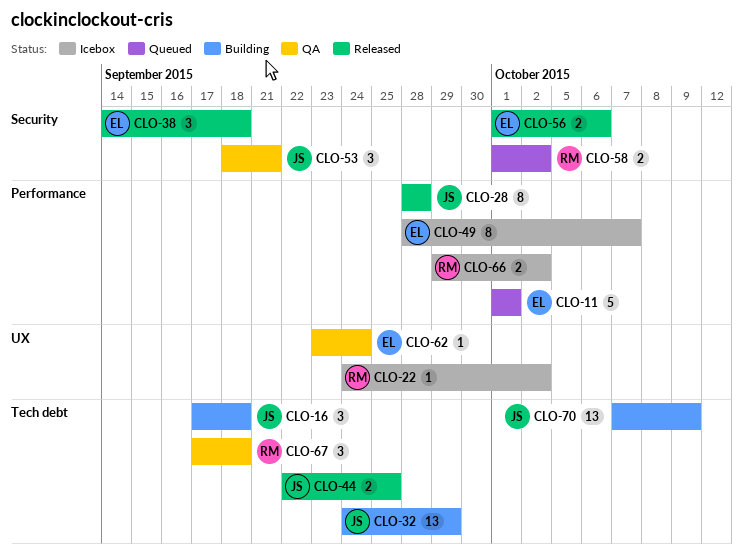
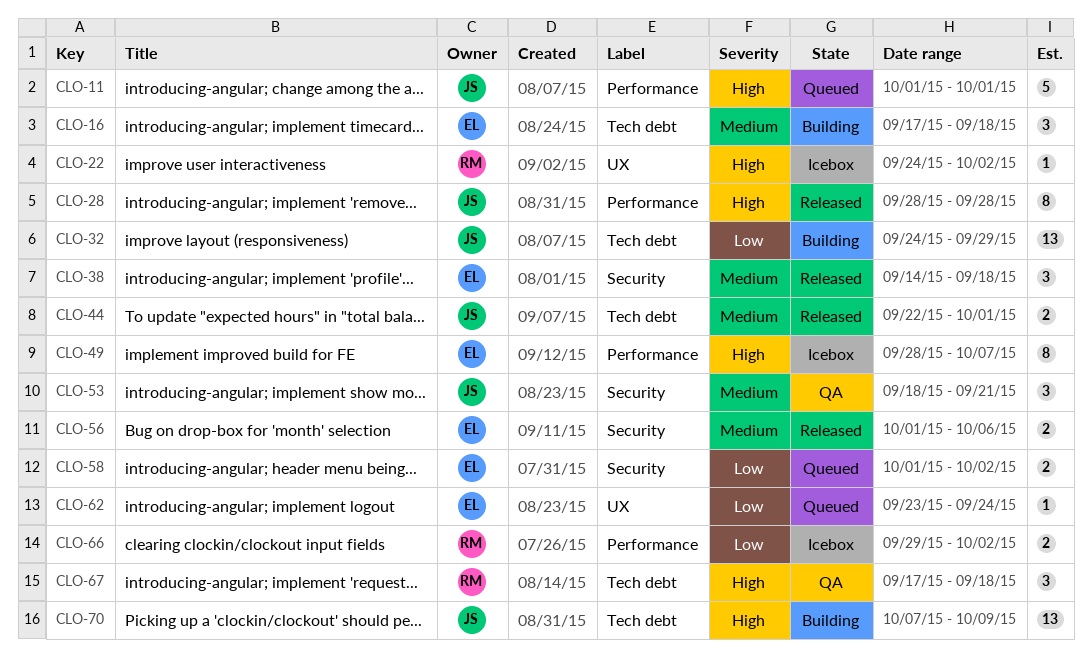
CLO-11, owner: EL -> JS
CLO-16, owner: JS -> EL
CLO-44, due: Sep 25 -> Oct 1
CLO-58, owner: RM -> EL
CLO-62, status: QA -> Queued

